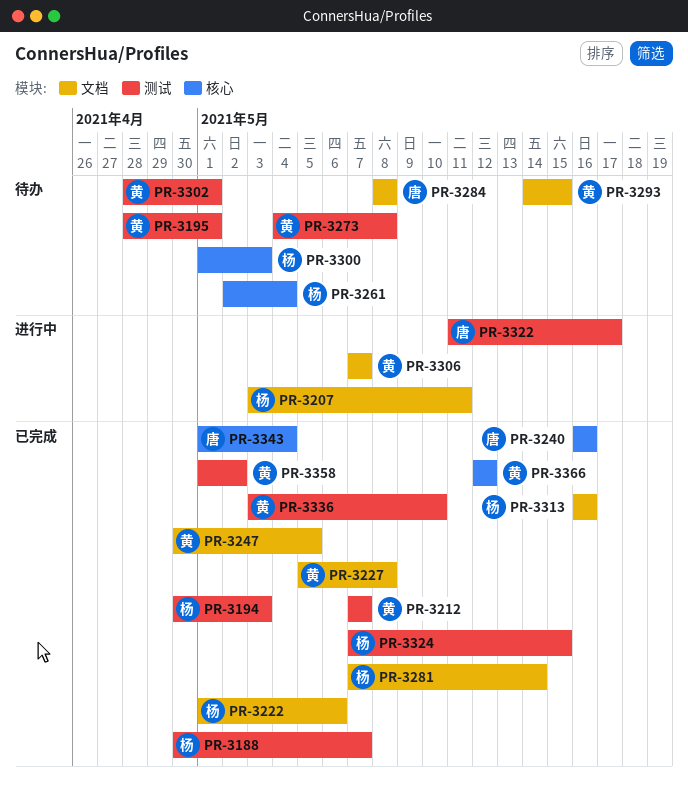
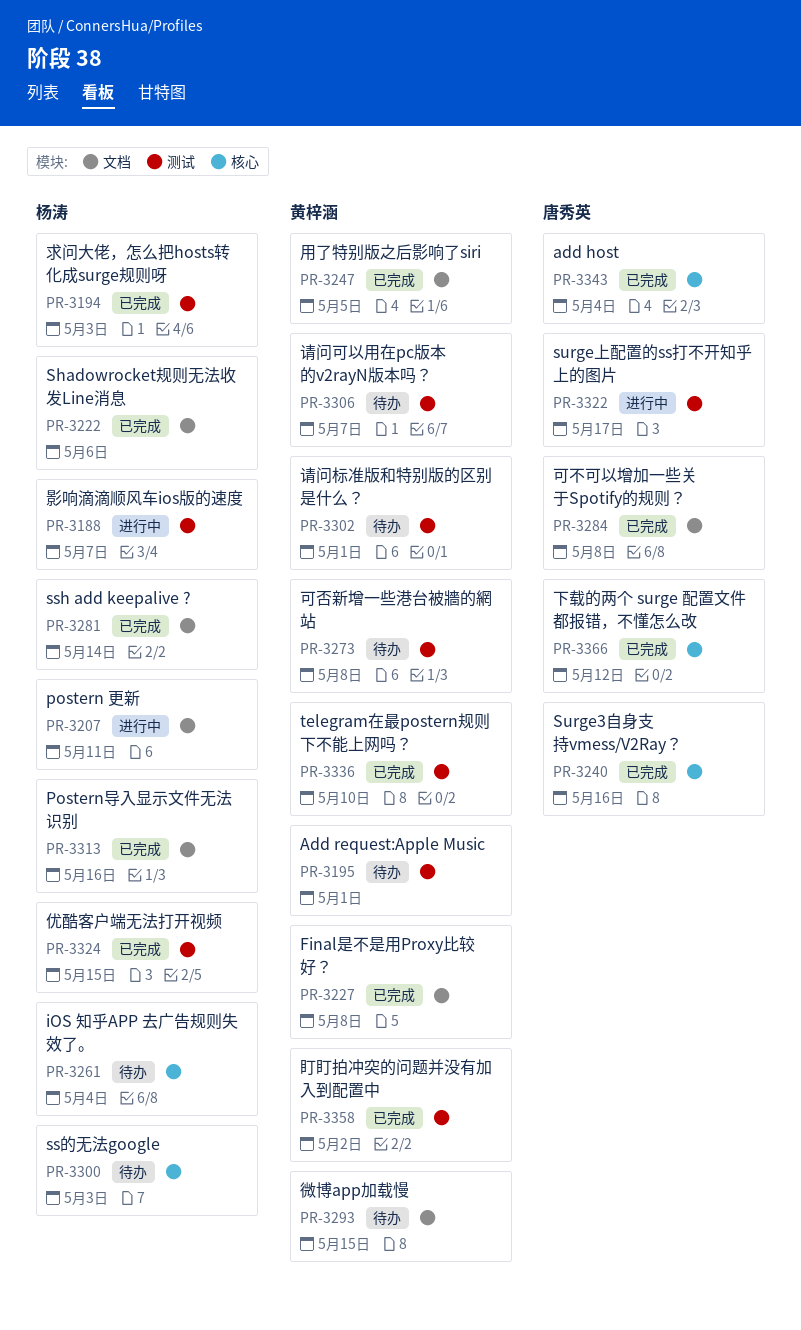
PR-3188, status: 已完成 -> 进行中
PR-3212: present -> none
PR-3284, status: 待办 -> 已完成
PR-3306, status: 进行中 -> 待办
PR-3306, label: 文档 -> 测试
PR-3366, owner: 黄梓涵 -> 唐秀英

